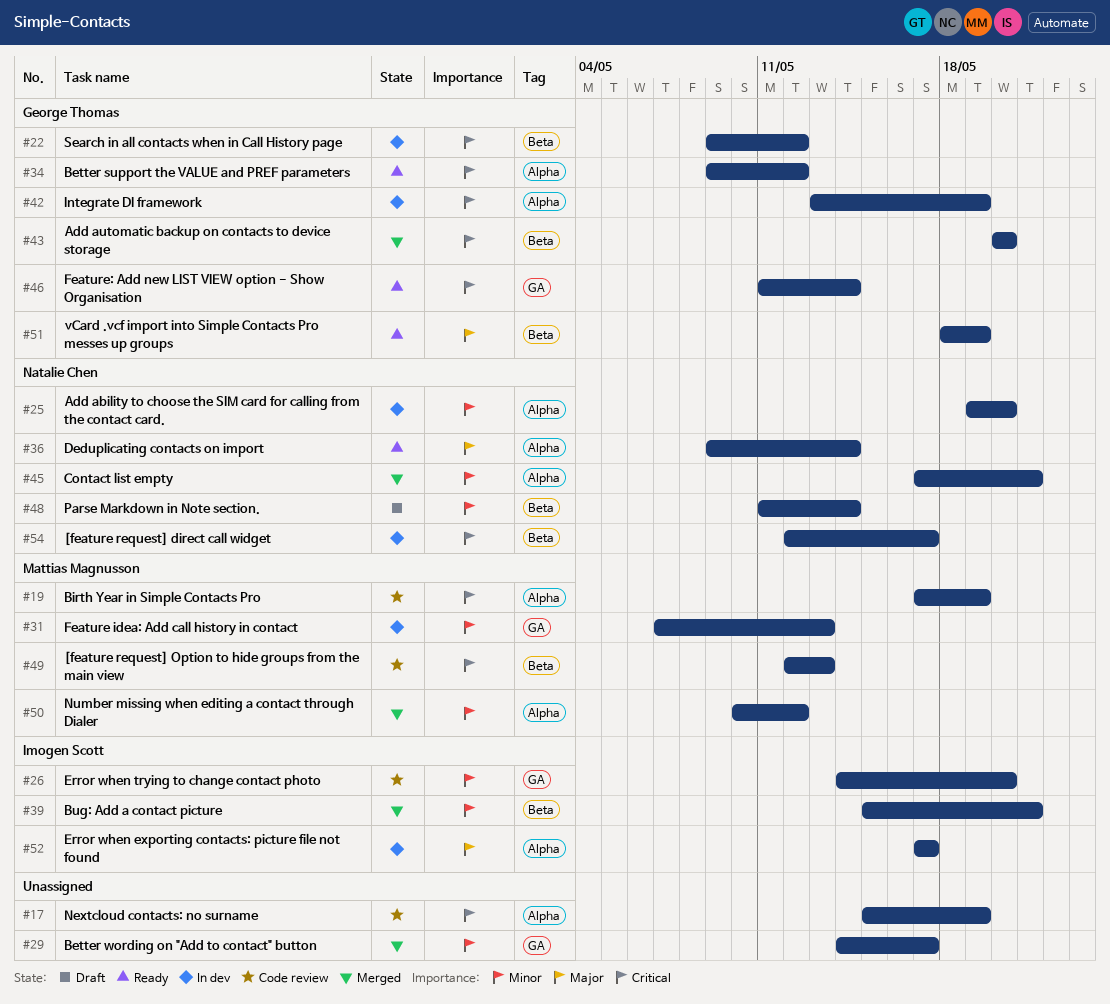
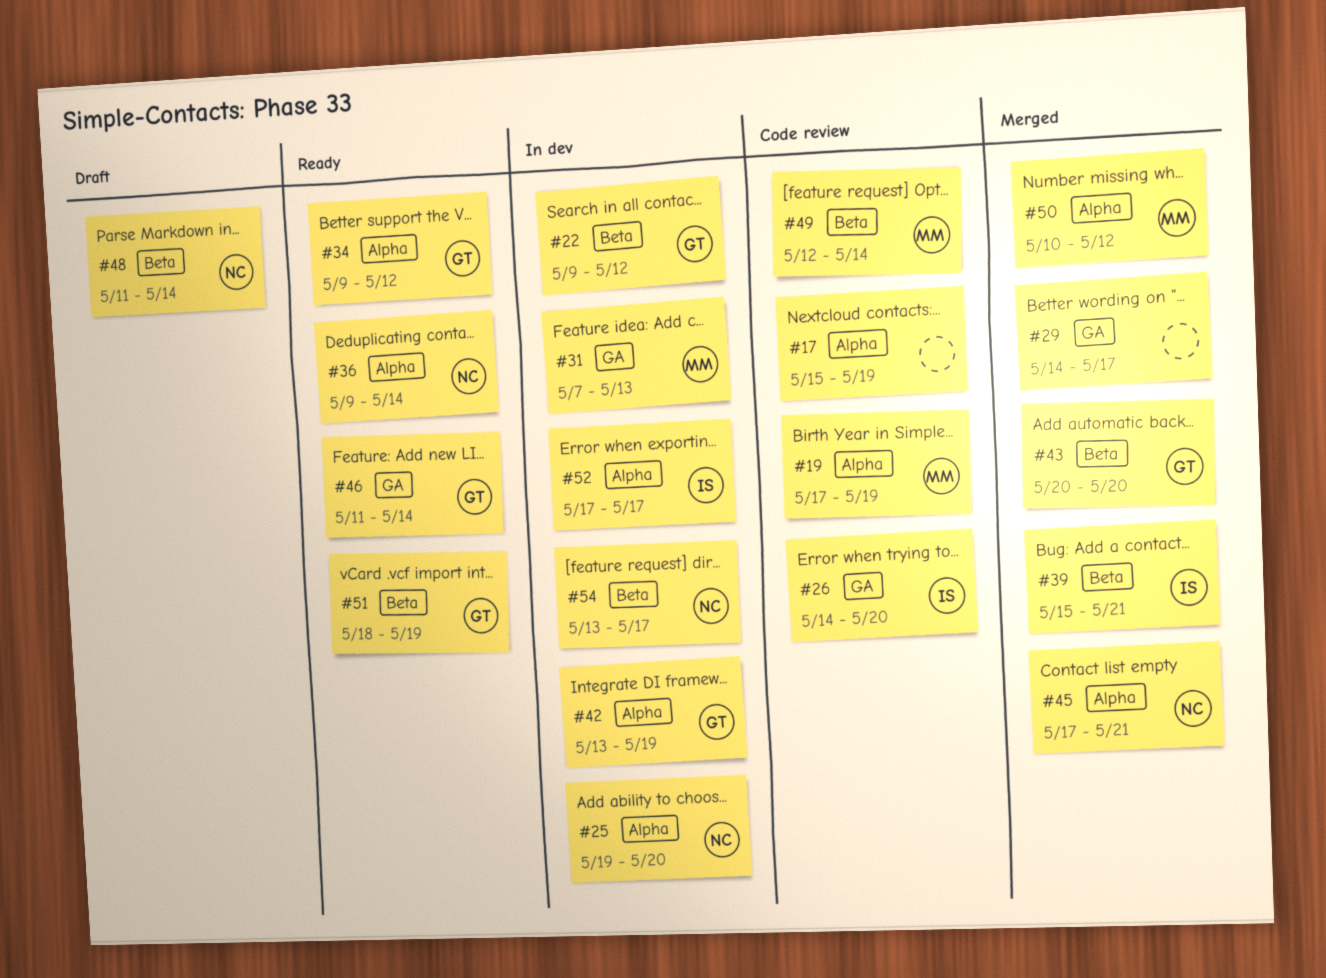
#49, due: May 13 -> May 14
#54, start: May 12 -> May 13

